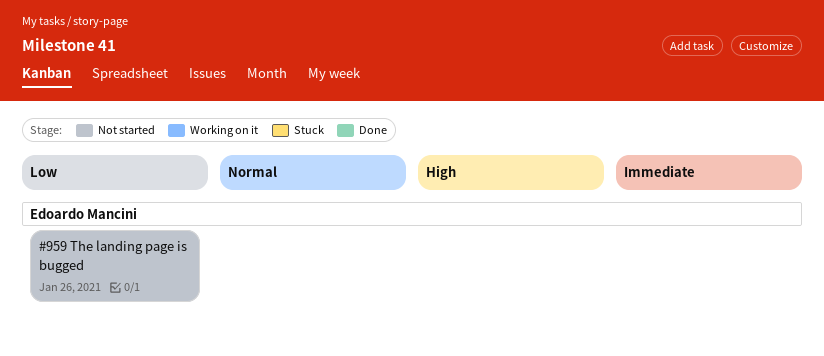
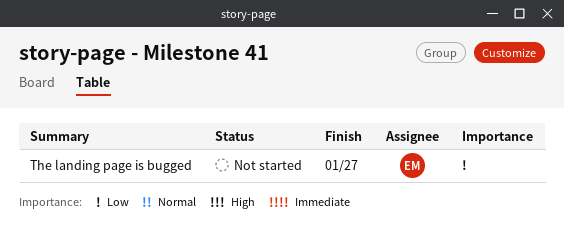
The landing page is bugged, due: Jan 26 -> Jan 27

